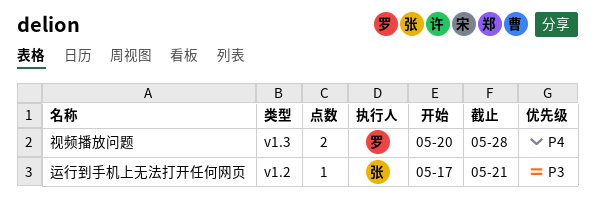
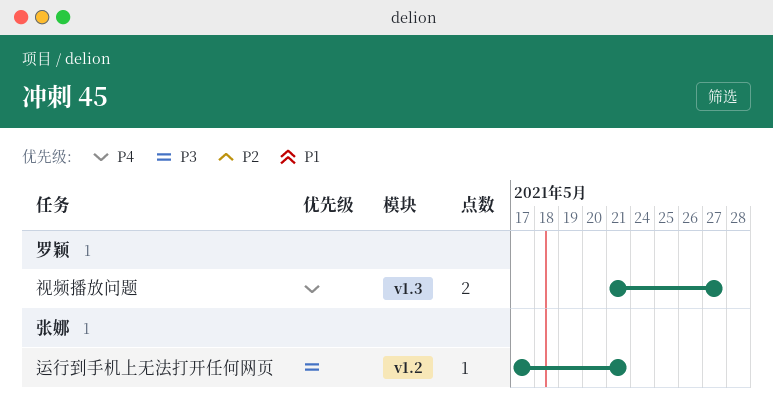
视频播放问题, start: May 20 -> May 21
视频播放问题, due: May 28 -> May 27

